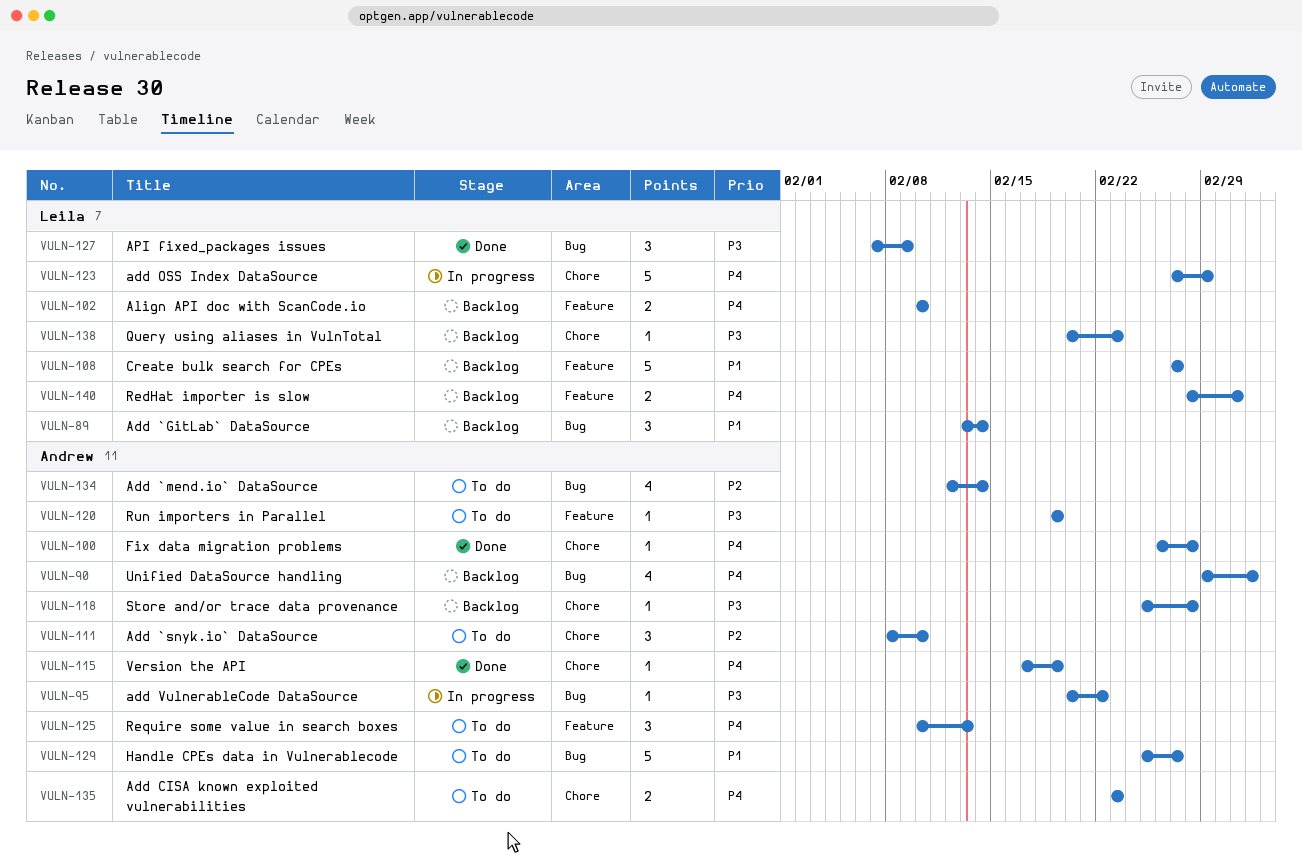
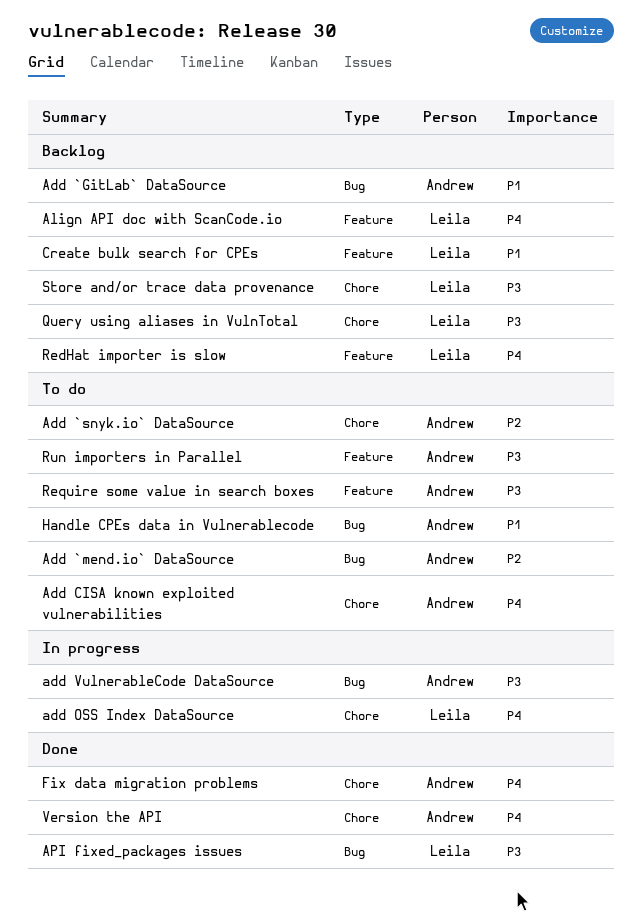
Add `GitLab` DataSource, owner: Leila -> Andrew
Require some value in search boxes, priority: P4 -> P3
Store and/or trace data provenance, owner: Andrew -> Leila
Unified DataSource handling: present -> none

